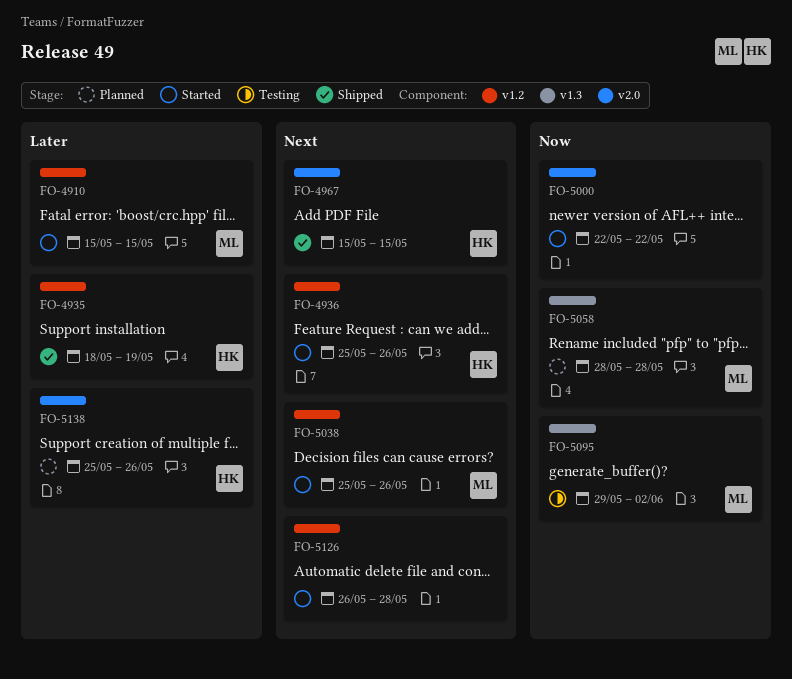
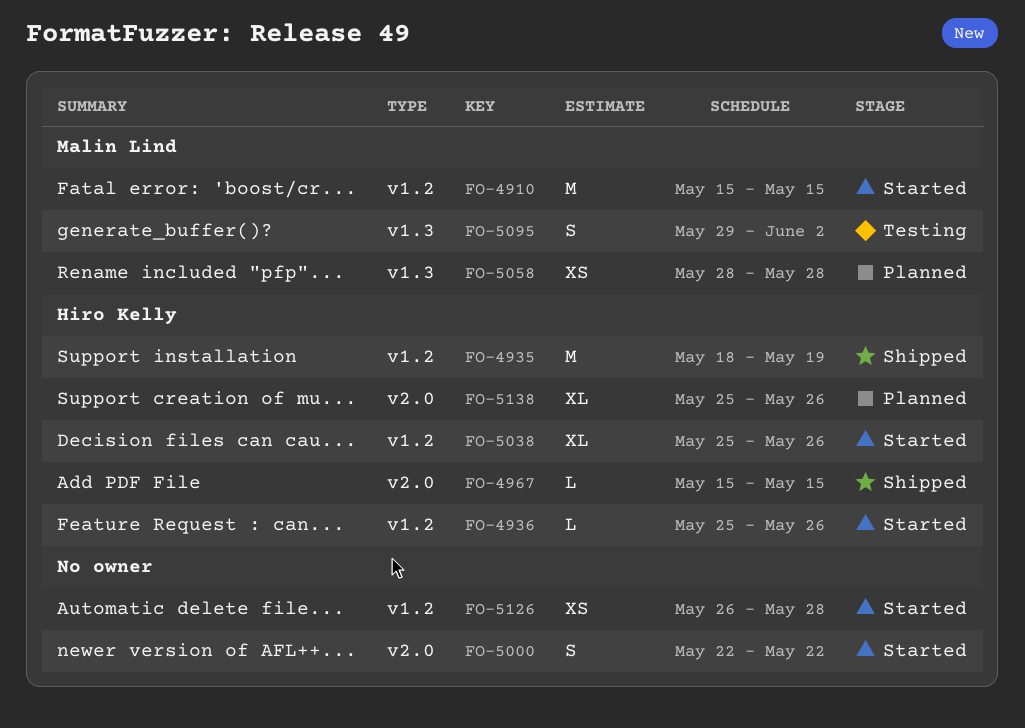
FO-5038, owner: Malin Lind -> Hiro Kelly

